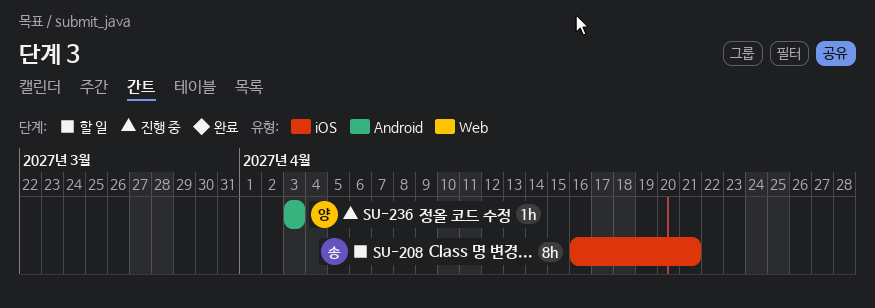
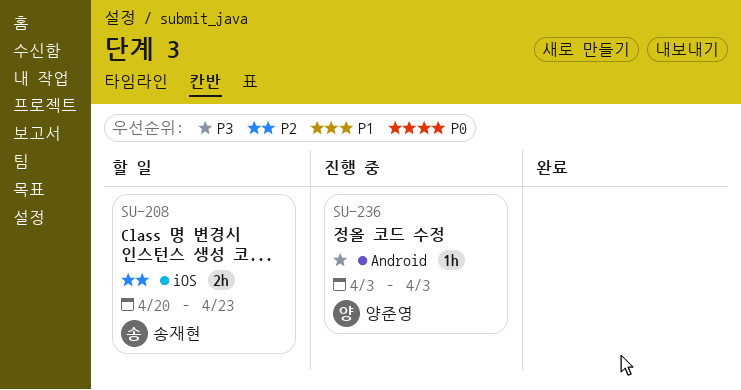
SU-208, estimate: 8h -> 2h
SU-208, start: Apr 16 -> Apr 20
SU-208, due: Apr 21 -> Apr 23

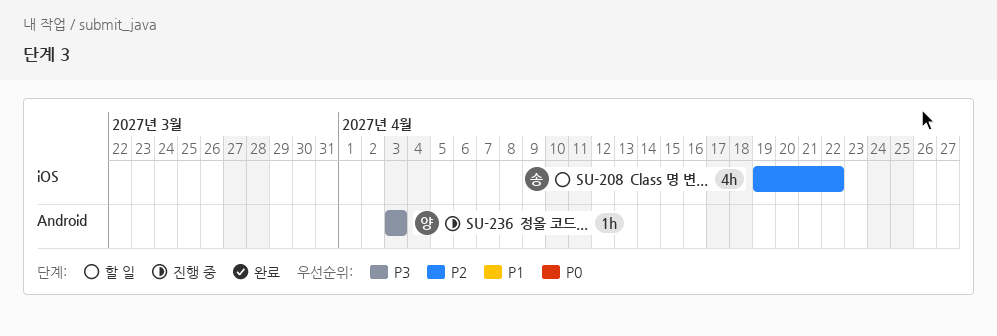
SU-208, estimate: 2h -> 4h
SU-208, start: Apr 20 -> Apr 19
SU-208, due: Apr 23 -> Apr 22

